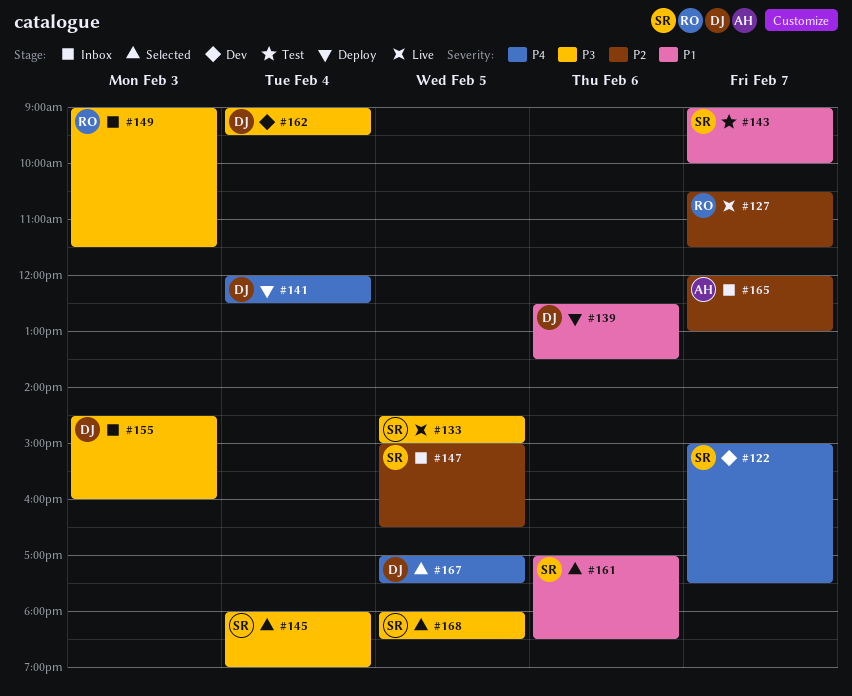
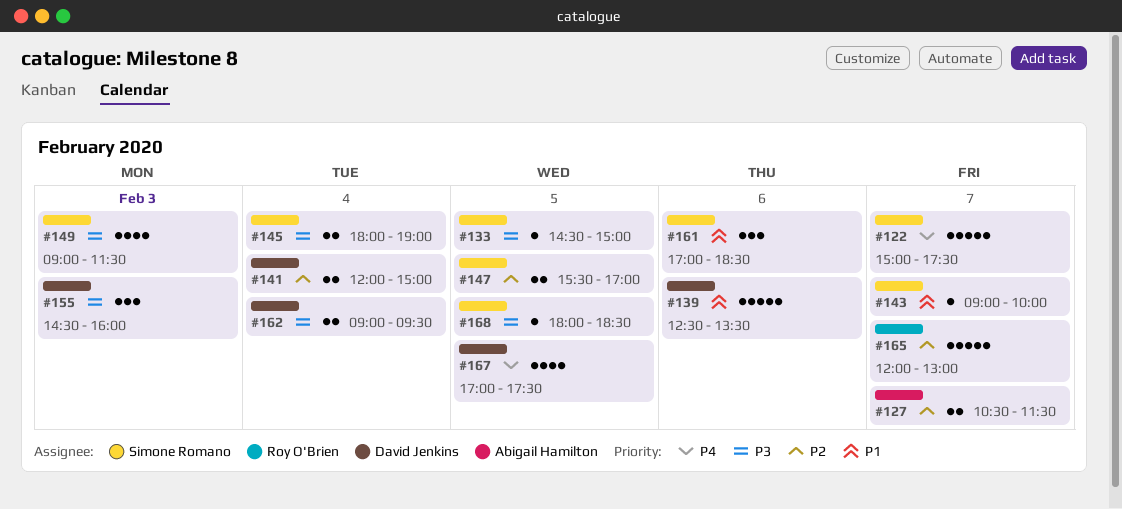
#127, owner: Roy O'Brien -> Abigail Hamilton
#141, priority: P4 -> P2
#141, ends: 12:30 -> 15:00
#147, begins: 15:00 -> 15:30
#147, ends: 16:30 -> 17:00
#149, owner: Roy O'Brien -> Simone Romano
#165, owner: Abigail Hamilton -> Roy O'Brien

